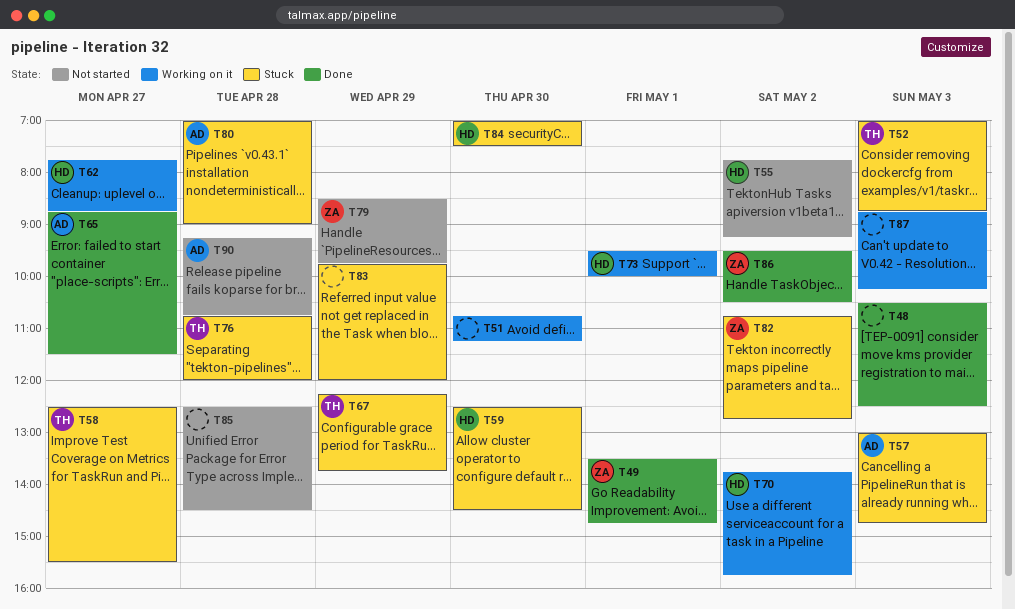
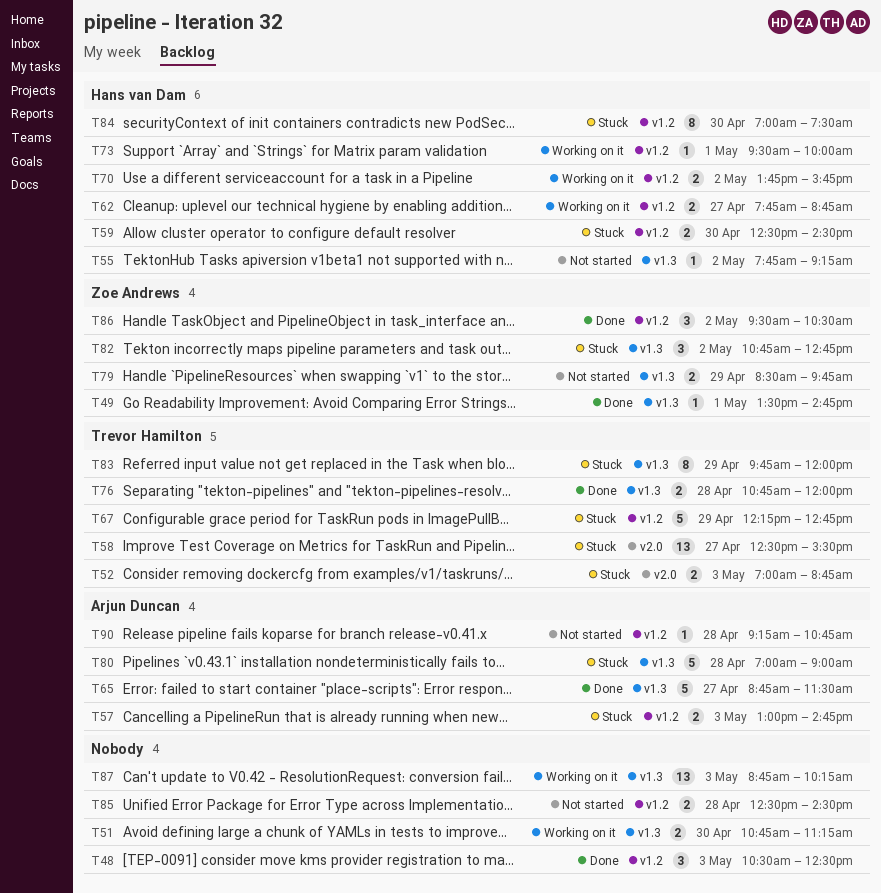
T67, ends: 13:45 -> 12:45
T76, status: Stuck -> Done
T83, owner: none -> Trevor Hamilton

